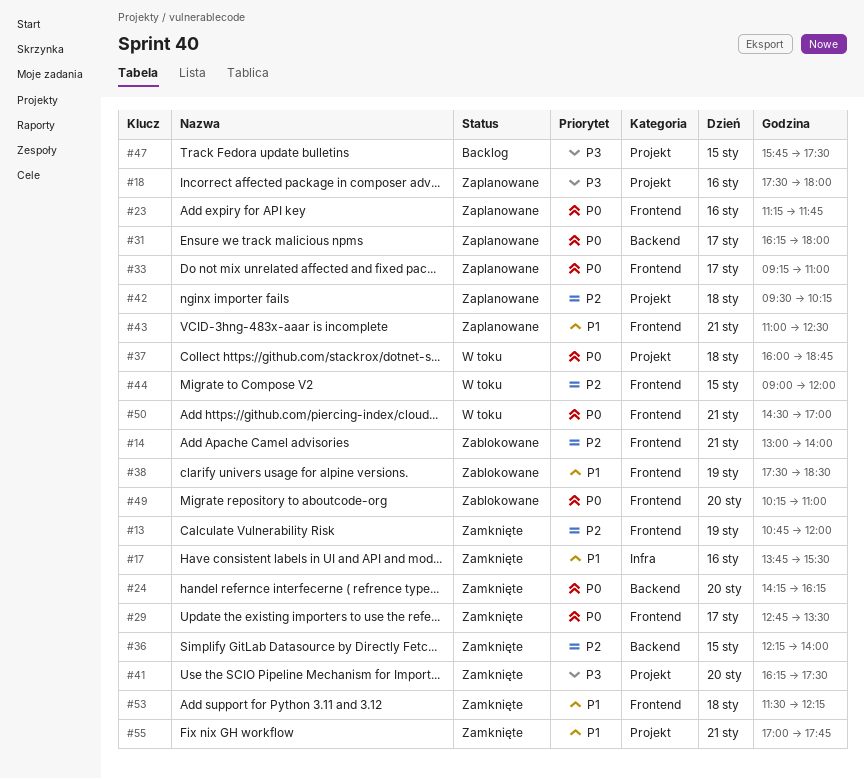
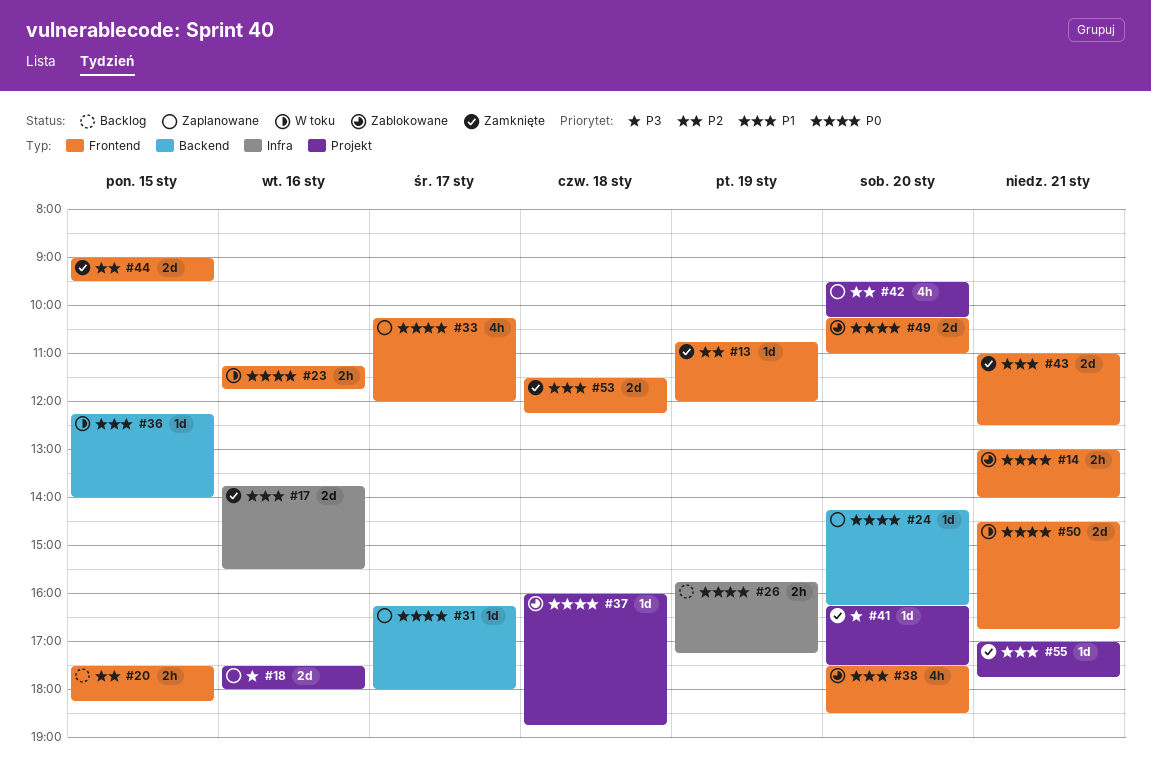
#14, priority: P2 -> P0
#20: none -> present
#23, status: Zaplanowane -> W toku
#24, status: Zamknięte -> Zaplanowane
#26: none -> present
#29: present -> none
#33, begins: 09:15 -> 10:15
#33, ends: 11:00 -> 12:00
#36, status: Zamknięte -> W toku
#36, priority: P2 -> P1
#37, status: W toku -> Zablokowane
#38, day: Jan 19 -> Jan 20
#42, day: Jan 18 -> Jan 20
#43, status: Zaplanowane -> Zamknięte
#44, status: W toku -> Zamknięte
#44, ends: 12:00 -> 09:30
#47: present -> none
#50, ends: 17:00 -> 16:45

